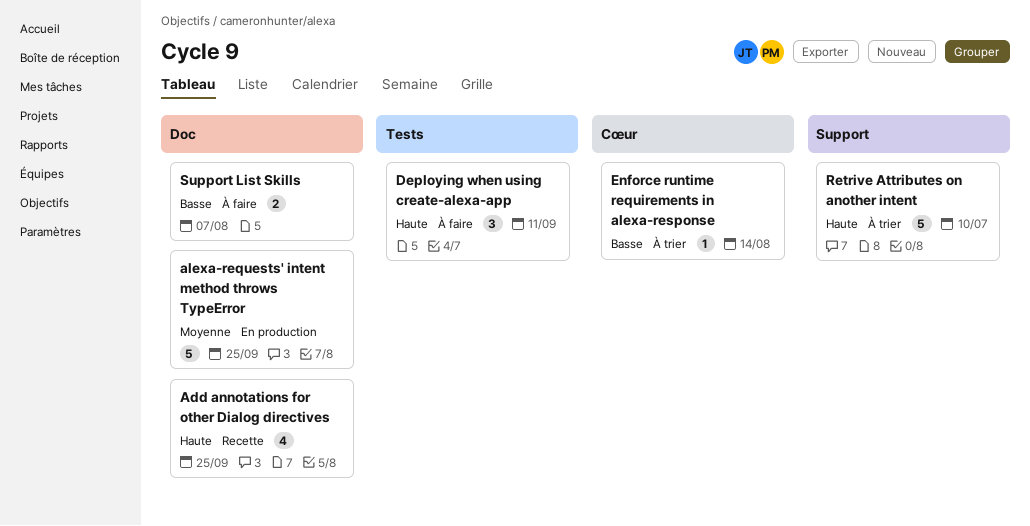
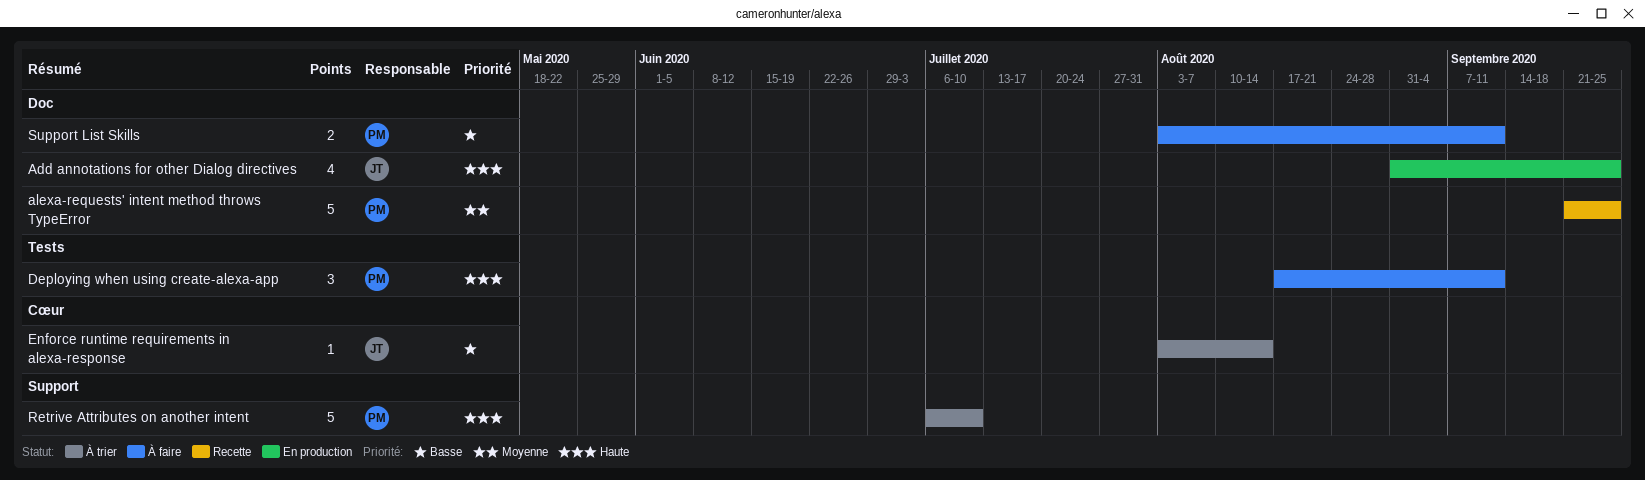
Add annotations for other Dialog directives, status: Recette -> En production
alexa-requests' intent method throws TypeError, status: En production -> Recette
Support List Skills, due: Aug 7 -> Sep 11

